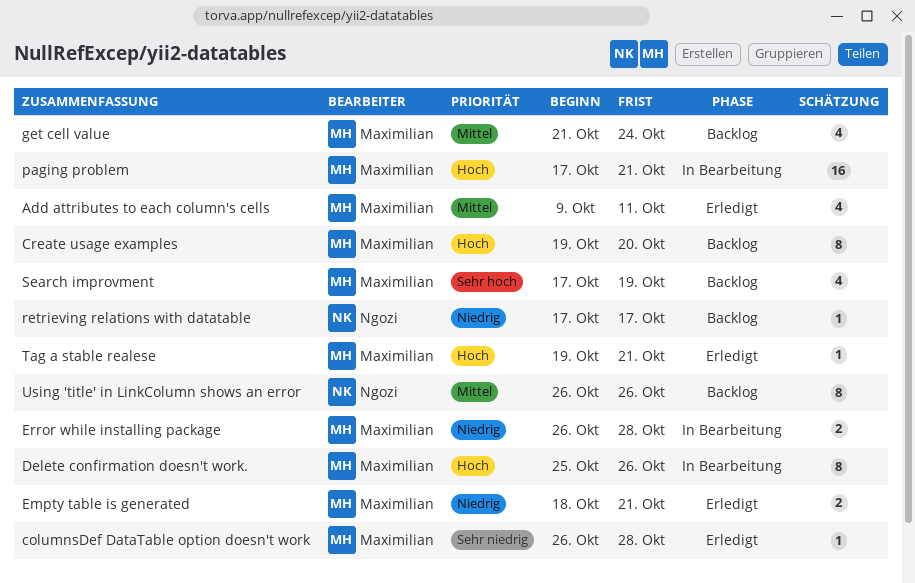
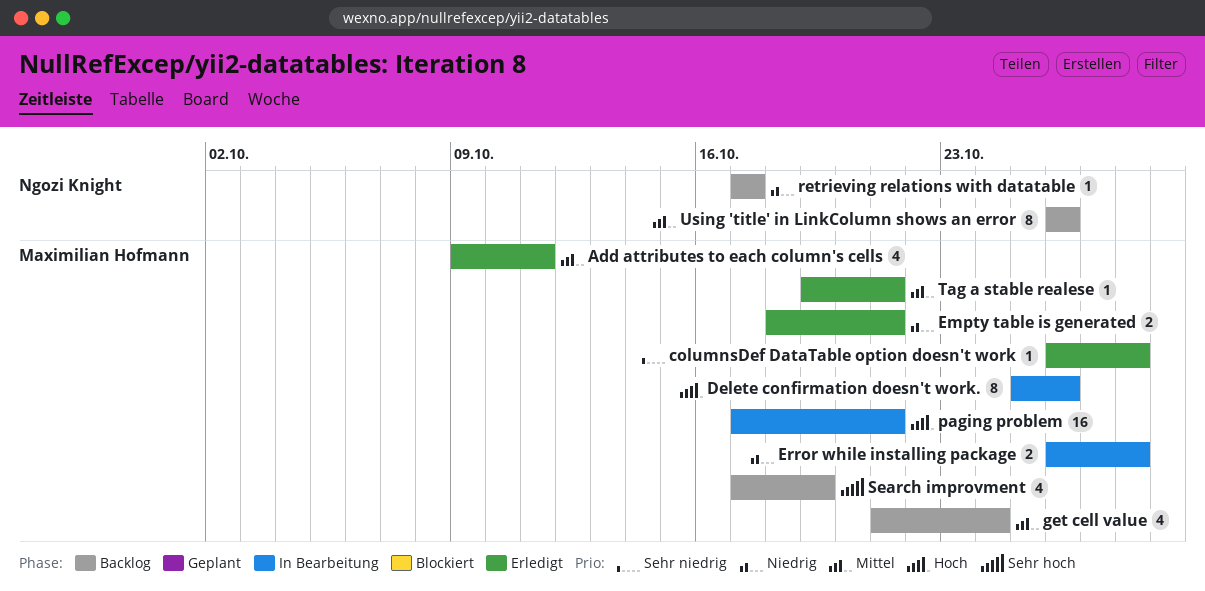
Create usage examples: present -> none
Tag a stable realese, priority: Hoch -> Mittel

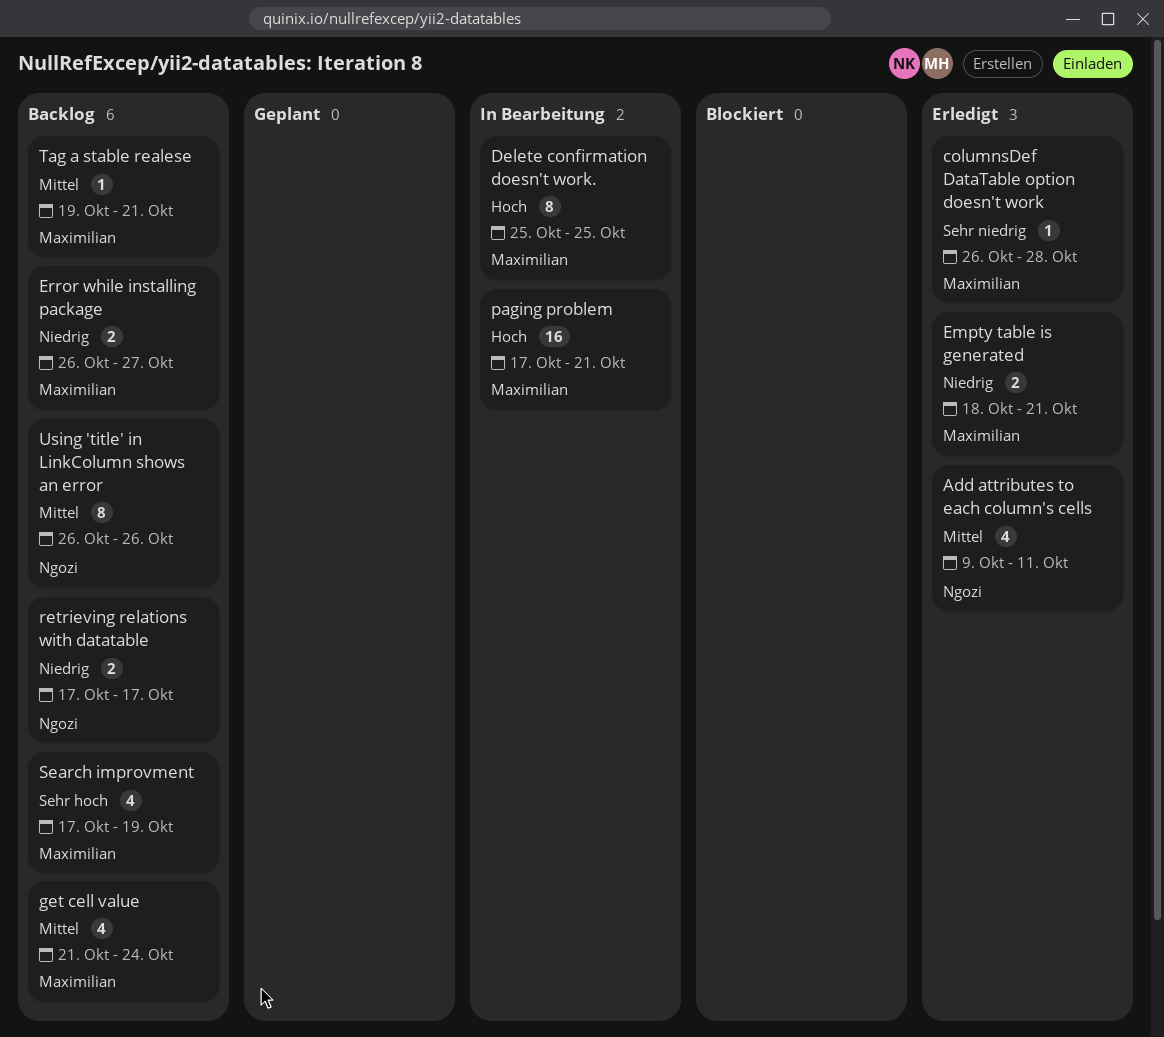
Add attributes to each column's cells, owner: Maximilian Hofmann -> Ngozi Knight
Delete confirmation doesn't work., due: Oct 26 -> Oct 25
Error while installing package, status: In Bearbeitung -> Backlog
Error while installing package, due: Oct 28 -> Oct 27
retrieving relations with datatable, estimate: 1 -> 2
Tag a stable realese, status: Erledigt -> Backlog

